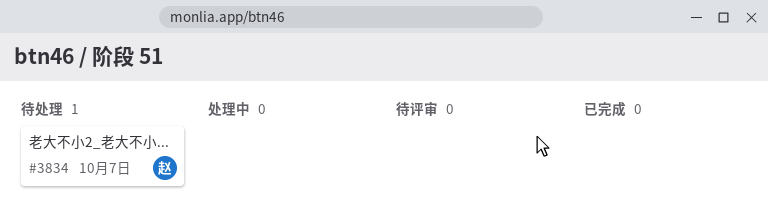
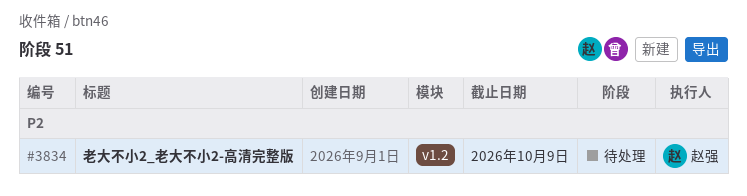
#3834, due: Oct 7 -> Oct 9

